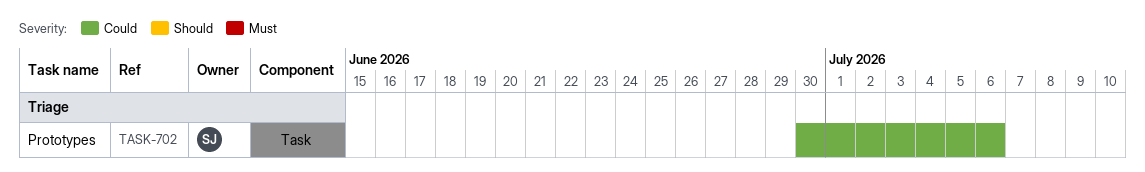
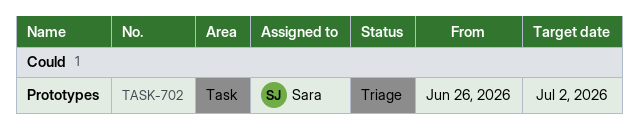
TASK-702, start: Jun 30 -> Jun 26
TASK-702, due: Jul 6 -> Jul 2

